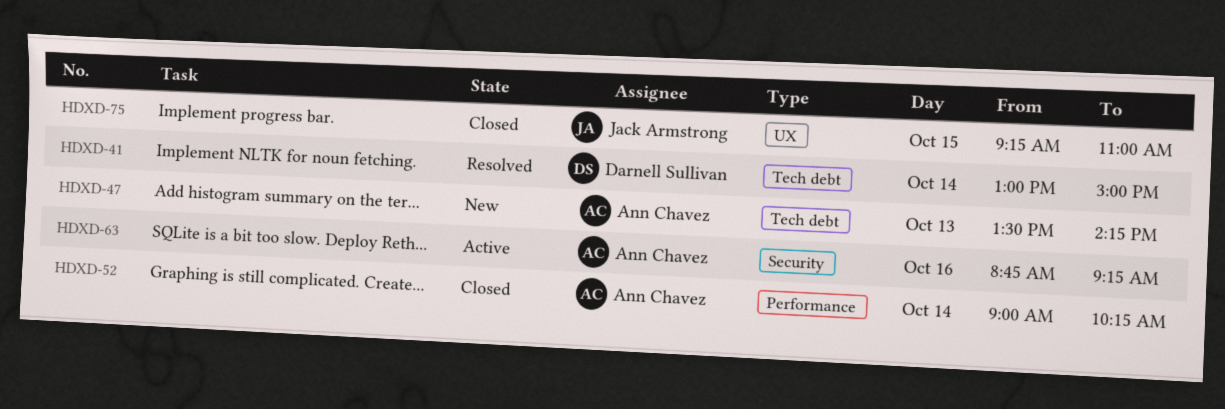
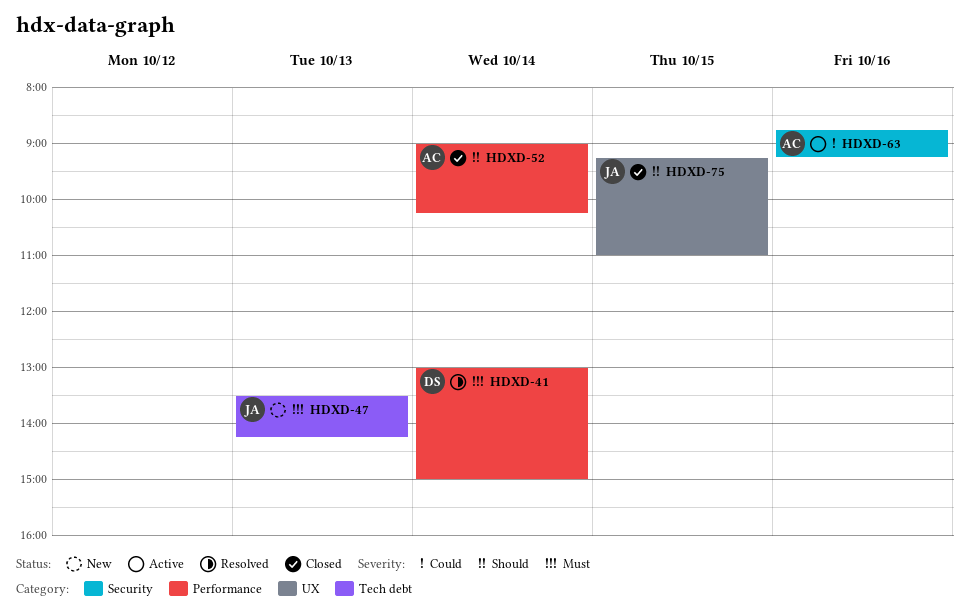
HDXD-41, label: Tech debt -> Performance
HDXD-47, owner: Ann Chavez -> Jack Armstrong

